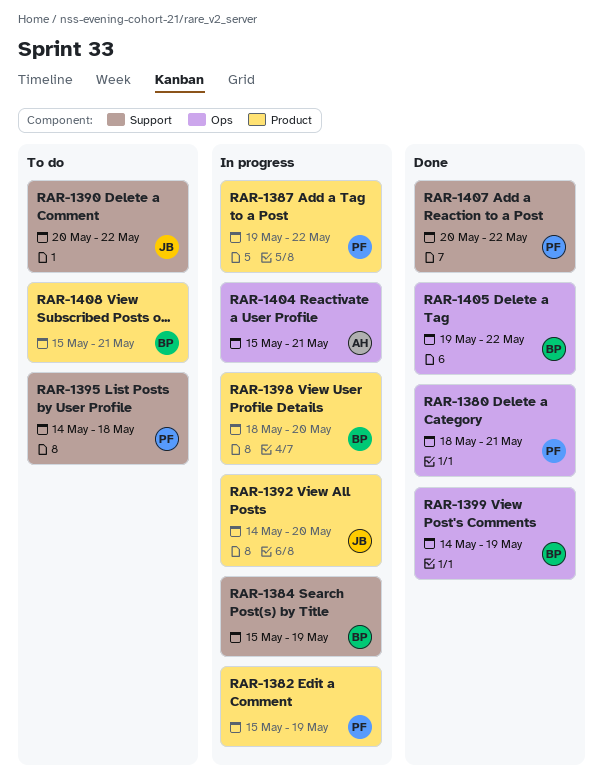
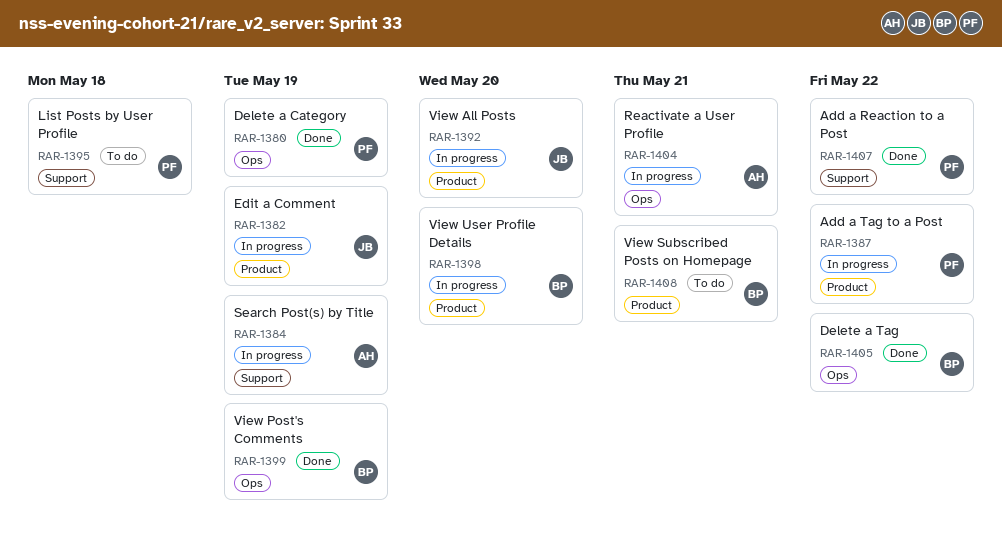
RAR-1380, due: May 21 -> May 19
RAR-1382, owner: PF -> JB
RAR-1384, owner: BP -> AH
RAR-1390: present -> none

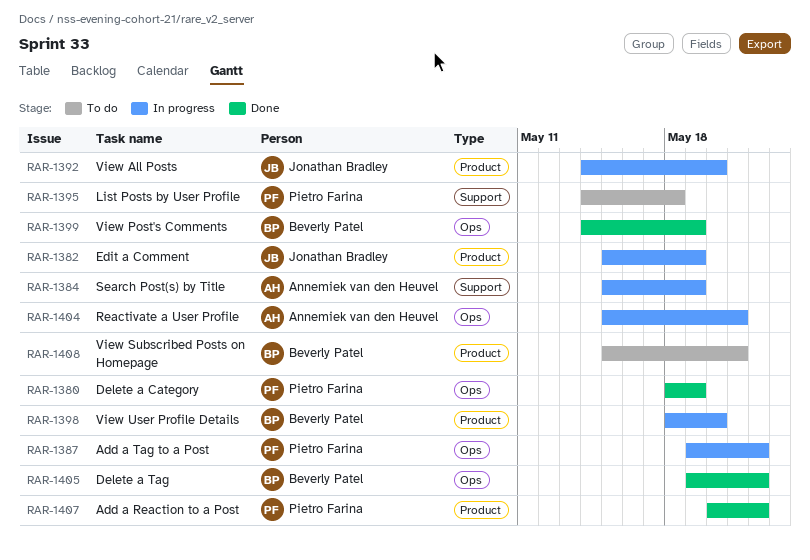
RAR-1387, label: Product -> Ops
RAR-1407, label: Support -> Product

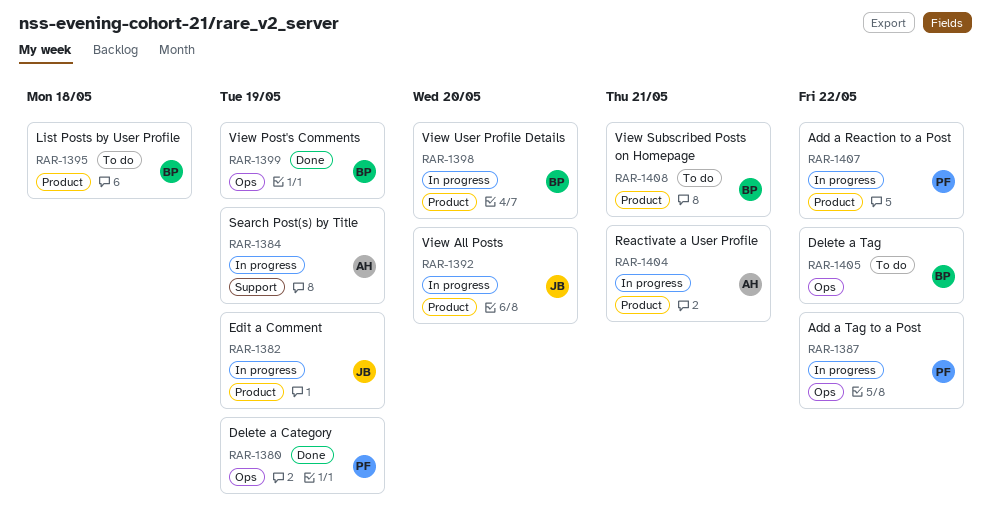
RAR-1395, owner: Pietro Farina -> Beverly Patel
RAR-1395, label: Support -> Product
RAR-1404, label: Ops -> Product
RAR-1405, status: Done -> To do
RAR-1407, status: Done -> In progress

